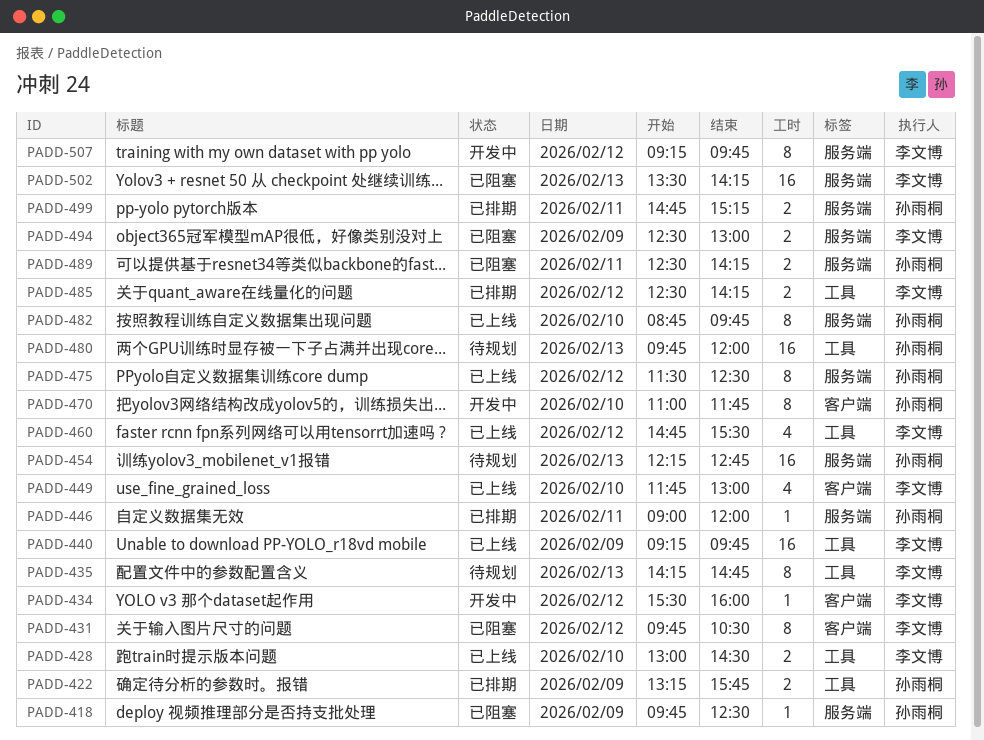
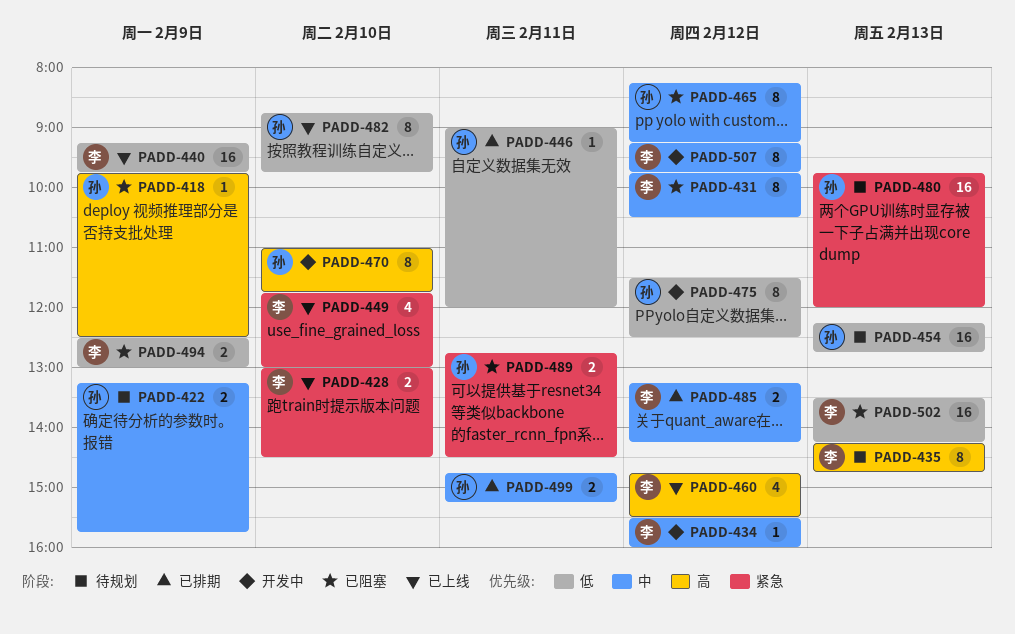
PADD-422, status: 已排期 -> 待规划
PADD-465: none -> present
PADD-475, status: 已上线 -> 开发中
PADD-485, begins: 12:30 -> 13:15
PADD-489, begins: 12:30 -> 12:45
PADD-489, ends: 14:15 -> 14:30

